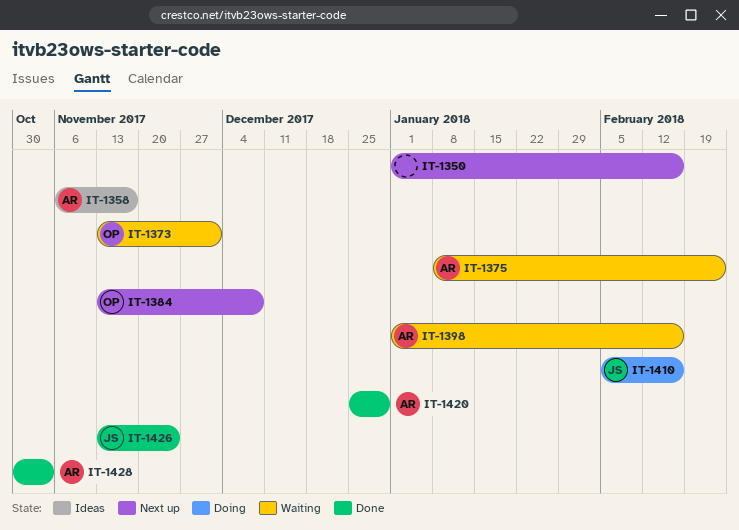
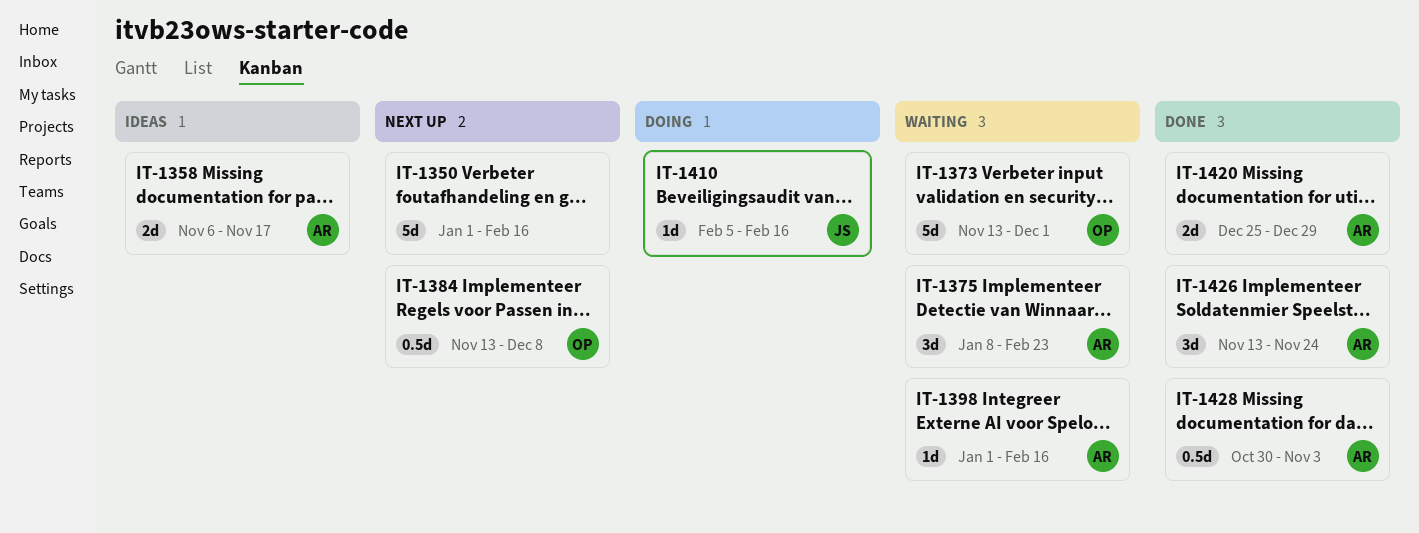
IT-1426, owner: JS -> AR

